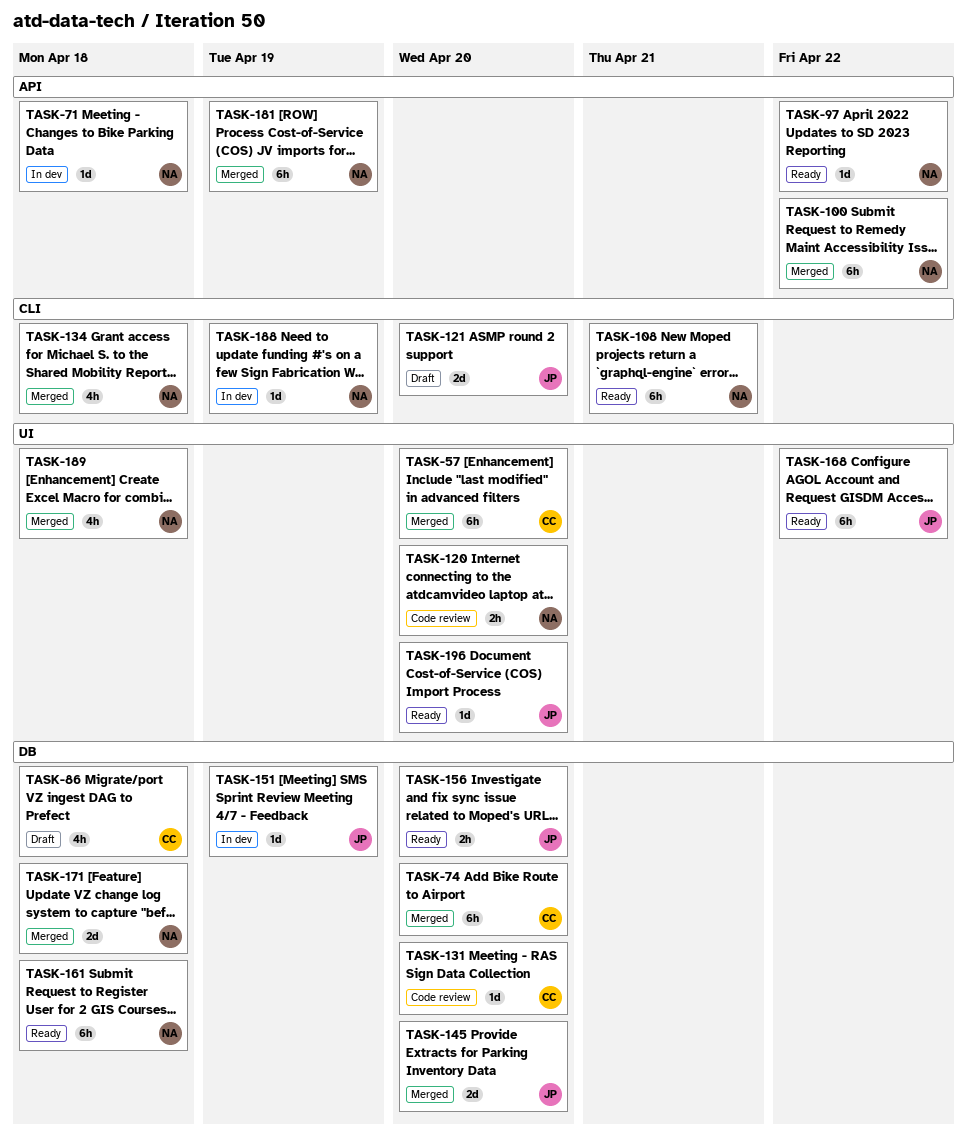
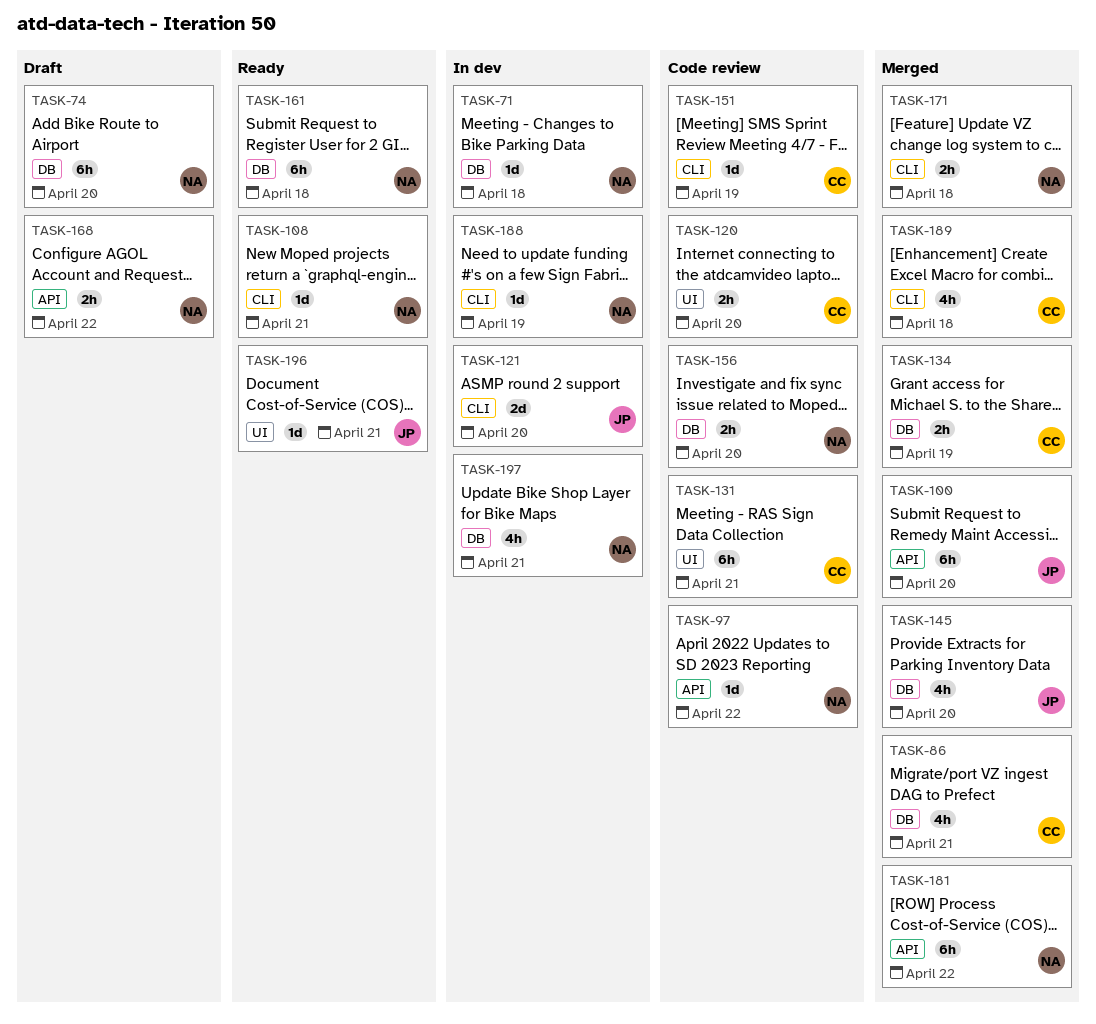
TASK-57: present -> none
TASK-71, label: API -> DB
TASK-74, status: Merged -> Draft
TASK-74, owner: CC -> NA
TASK-86, status: Draft -> Merged
TASK-86, due: Apr 18 -> Apr 21
TASK-97, status: Ready -> Code review
TASK-100, owner: NA -> JP
TASK-100, due: Apr 22 -> Apr 20
TASK-108, estimate: 6h -> 1d
TASK-120, owner: NA -> CC
TASK-121, status: Draft -> In dev
TASK-131, label: DB -> UI
TASK-131, estimate: 1d -> 6h
TASK-131, due: Apr 20 -> Apr 21
TASK-134, owner: NA -> CC
TASK-134, label: CLI -> DB
TASK-134, estimate: 4h -> 2h
TASK-134, due: Apr 18 -> Apr 19
TASK-145, estimate: 2d -> 4h
TASK-151, status: In dev -> Code review
TASK-151, owner: JP -> CC
TASK-151, label: DB -> CLI
TASK-156, status: Ready -> Code review
TASK-156, owner: JP -> NA
TASK-168, status: Ready -> Draft
TASK-168, owner: JP -> NA
TASK-168, label: UI -> API
TASK-168, estimate: 6h -> 2h
TASK-171, label: DB -> CLI
TASK-171, estimate: 2d -> 2h
TASK-181, due: Apr 19 -> Apr 22
TASK-189, owner: NA -> CC
TASK-189, label: UI -> CLI
TASK-196, due: Apr 20 -> Apr 21
TASK-197: none -> present

